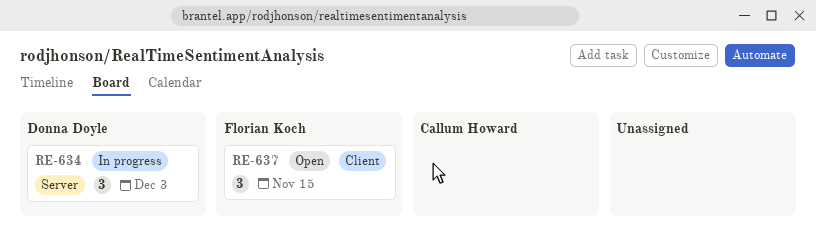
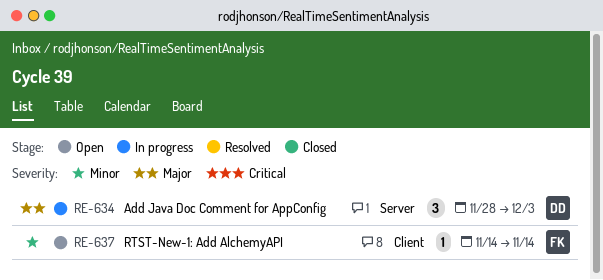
RE-637, estimate: 3 -> 1
RE-637, due: Nov 15 -> Nov 14

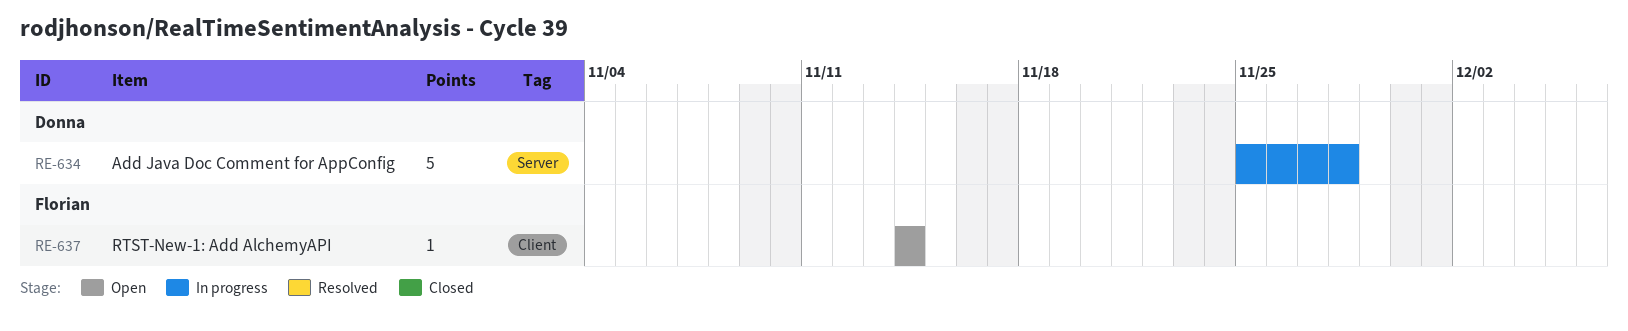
RE-634, estimate: 3 -> 5
RE-634, start: Nov 28 -> Nov 25
RE-634, due: Dec 3 -> Nov 28

